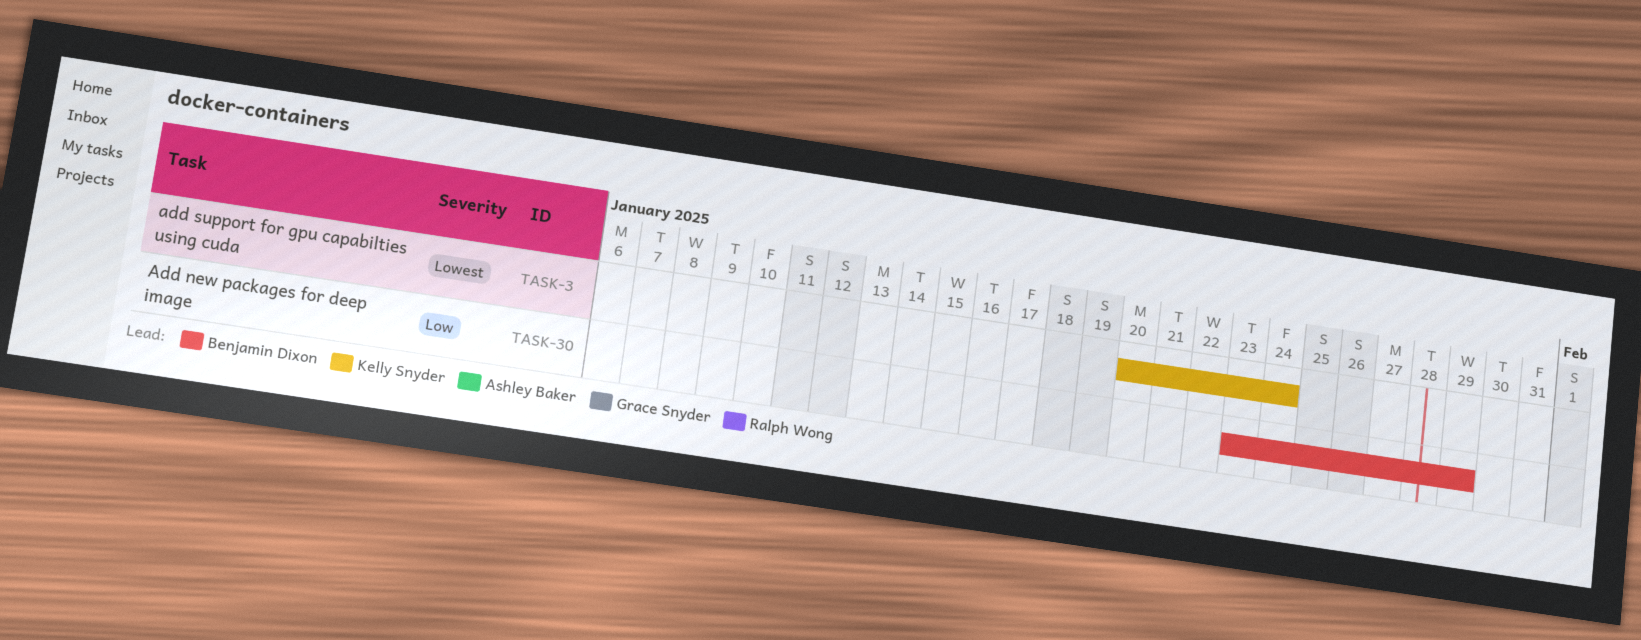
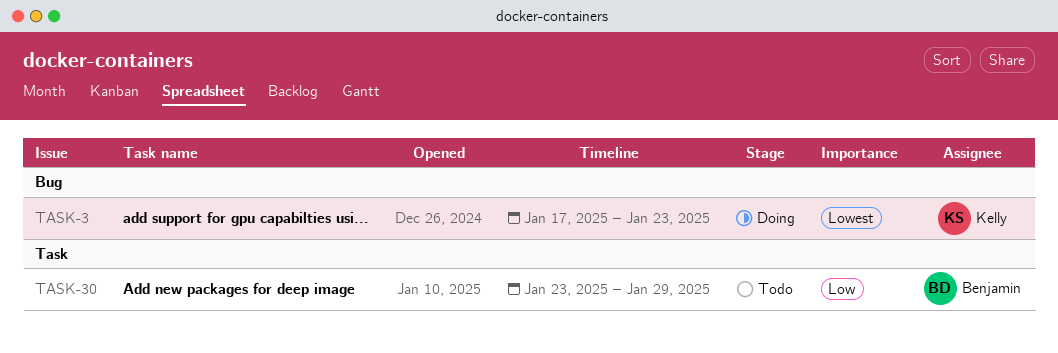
TASK-3, start: Jan 20 -> Jan 17
TASK-3, due: Jan 24 -> Jan 23

